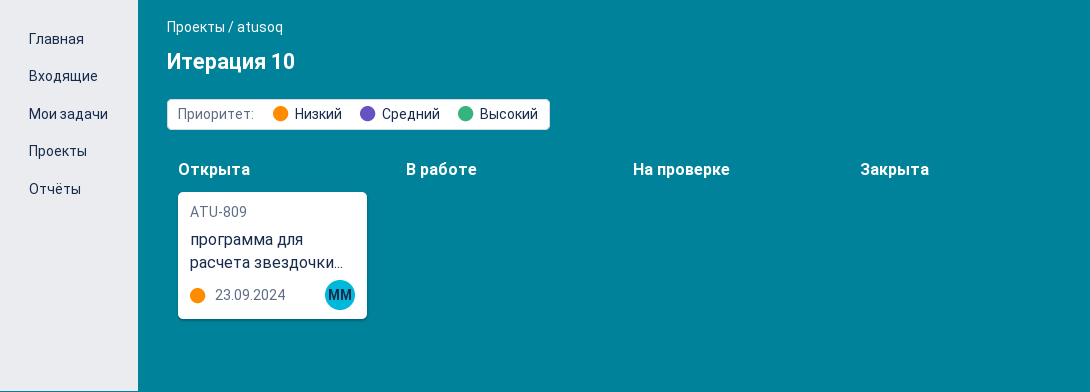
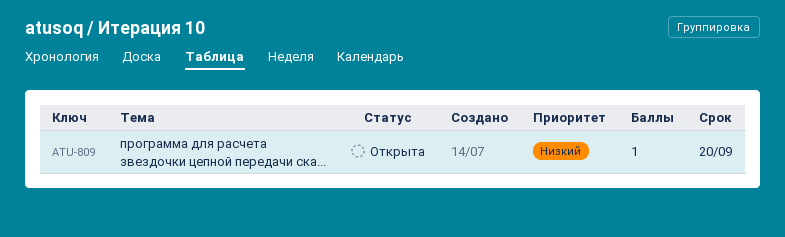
ATU-809, due: Sep 23 -> Sep 20

